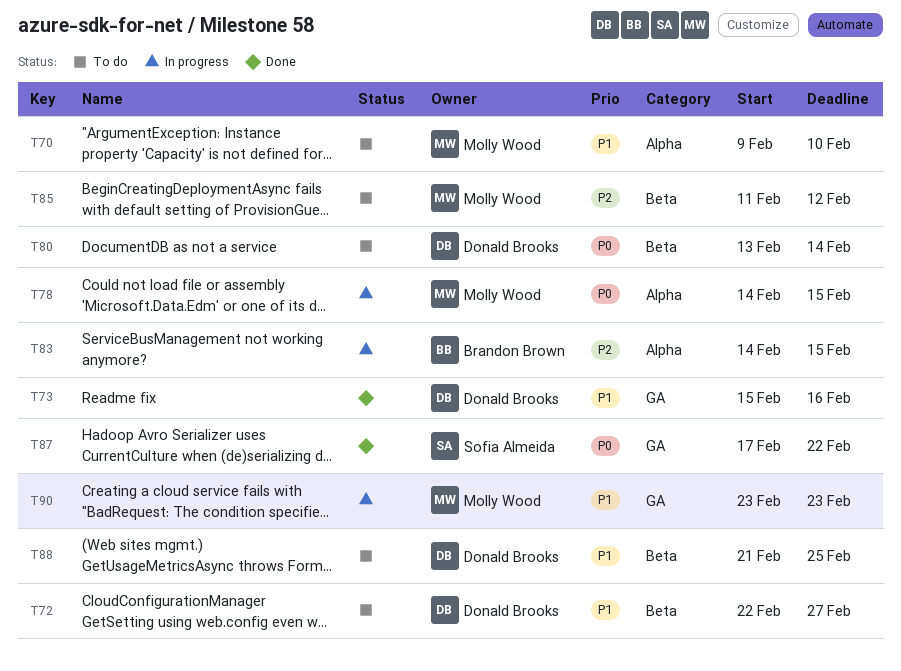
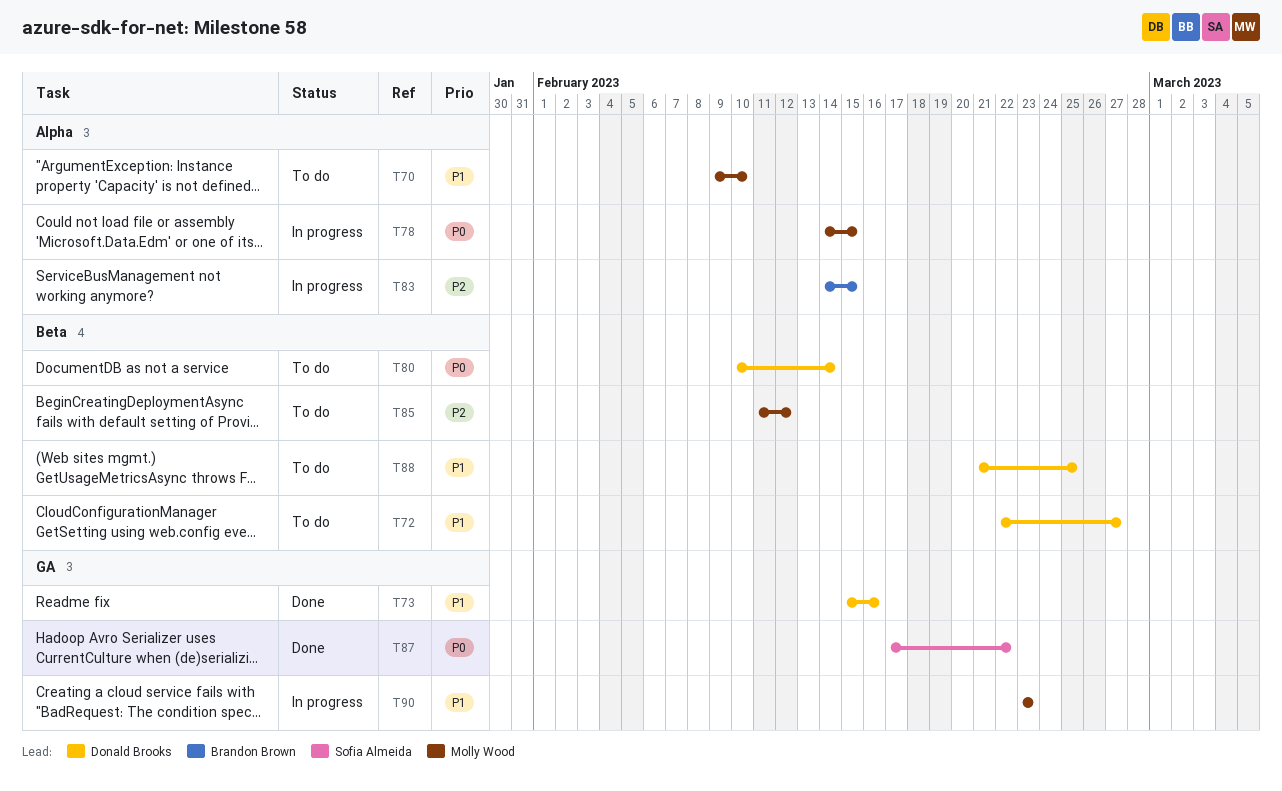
T80, start: Feb 13 -> Feb 10

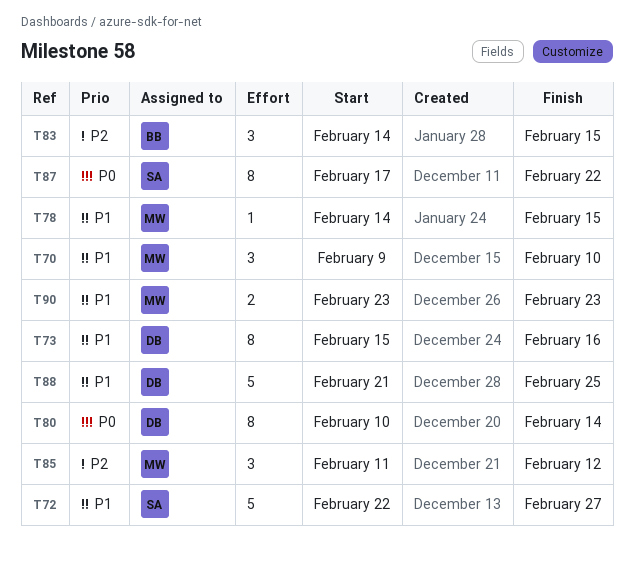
T72, owner: Donald Brooks -> Sofia Almeida
T78, priority: P0 -> P1

